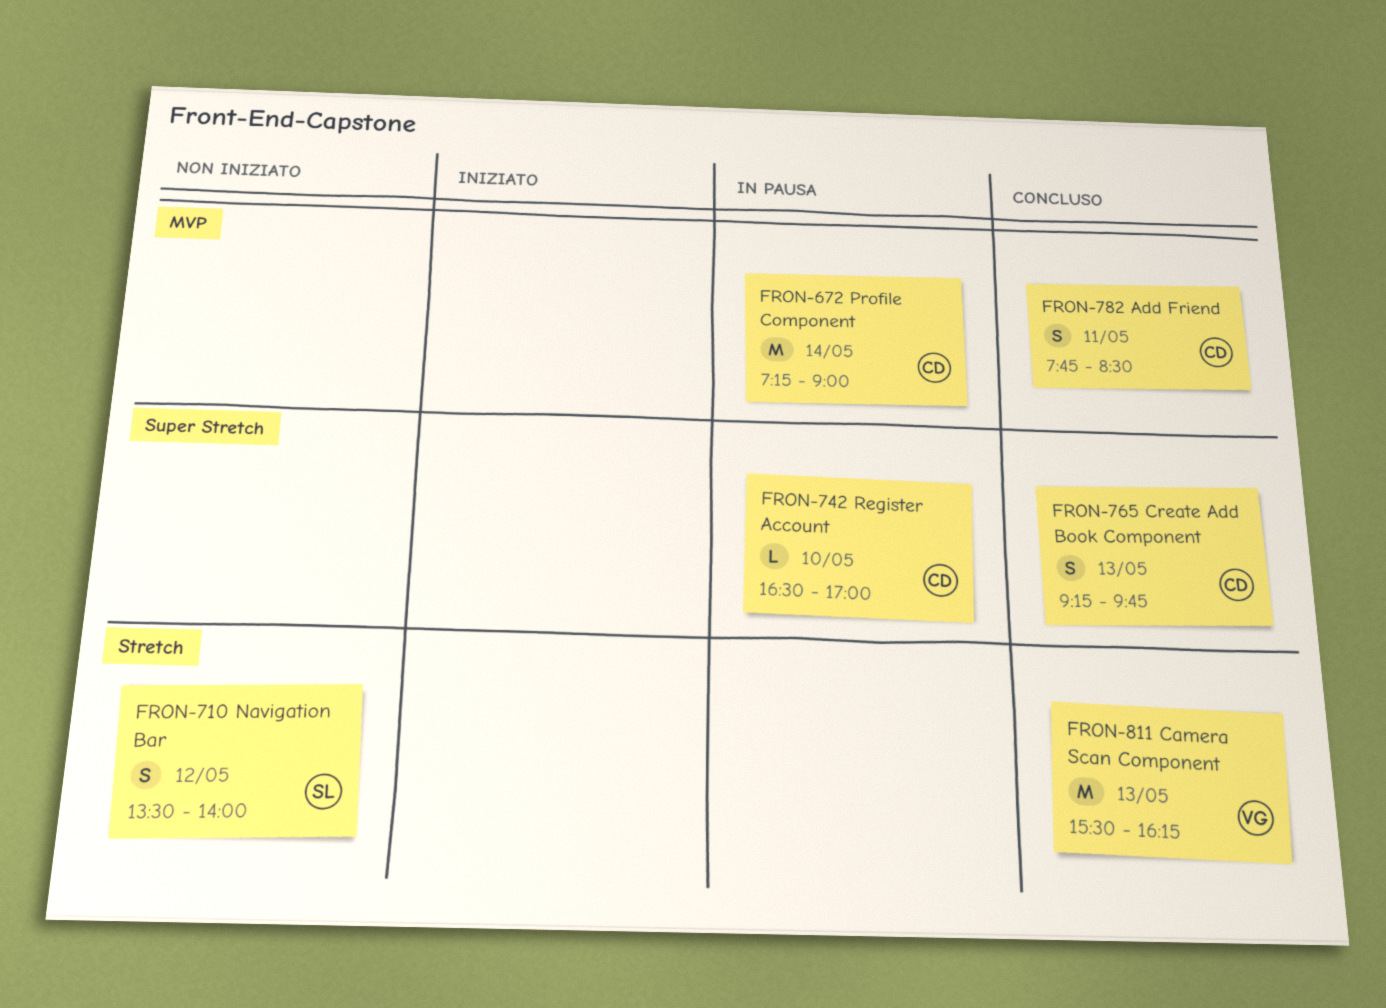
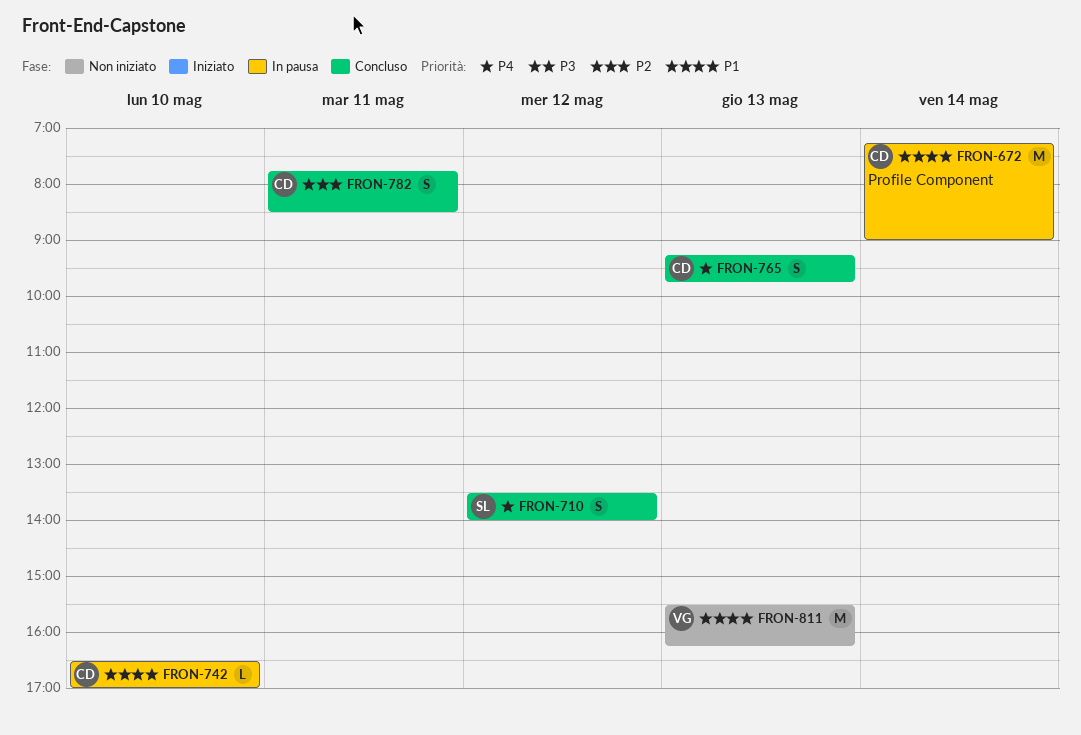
FRON-710, status: Non iniziato -> Concluso
FRON-811, status: Concluso -> Non iniziato

